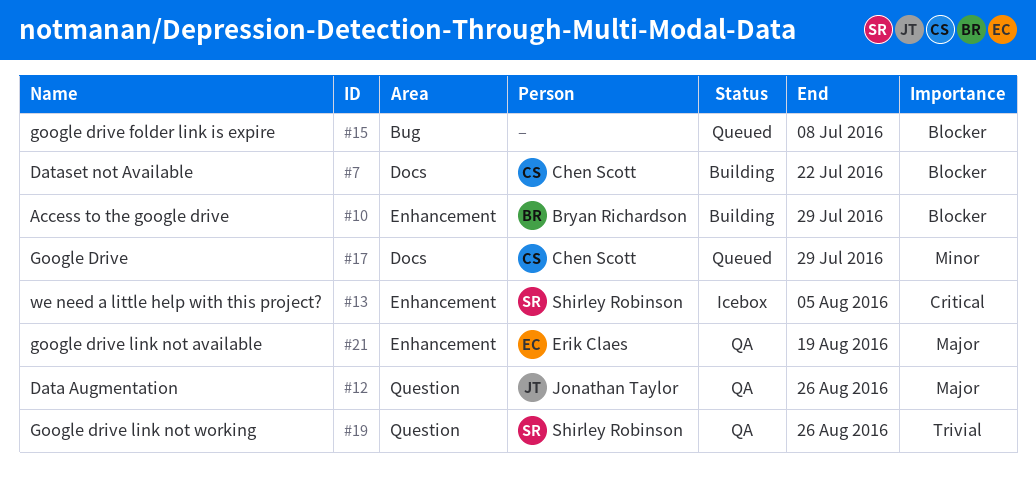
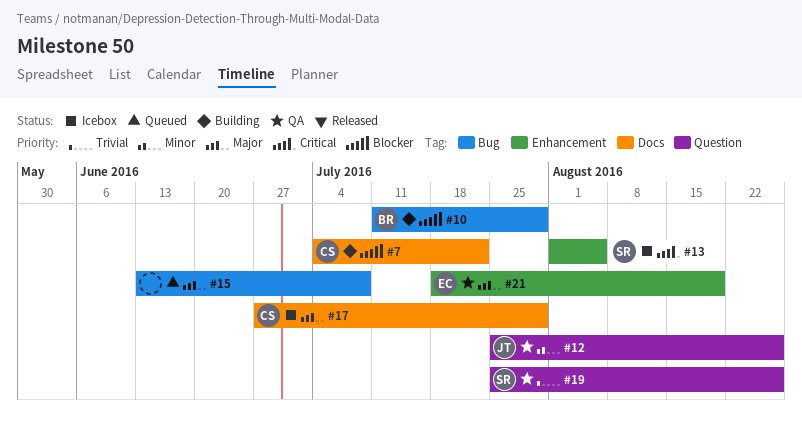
#10, label: Enhancement -> Bug
#12, priority: Major -> Minor
#15, priority: Blocker -> Major
#17, status: Queued -> Icebox
#17, priority: Minor -> Major

